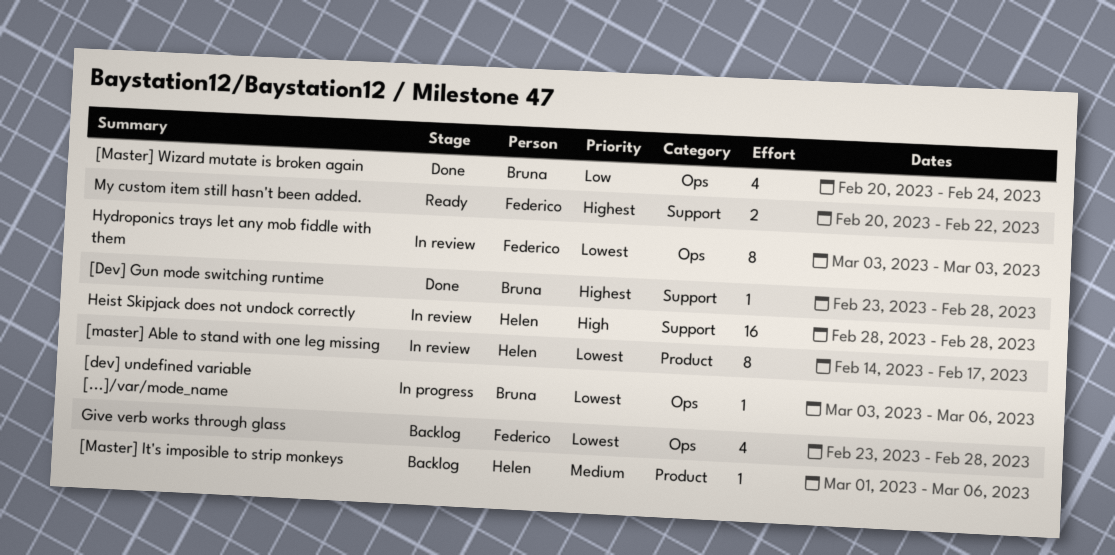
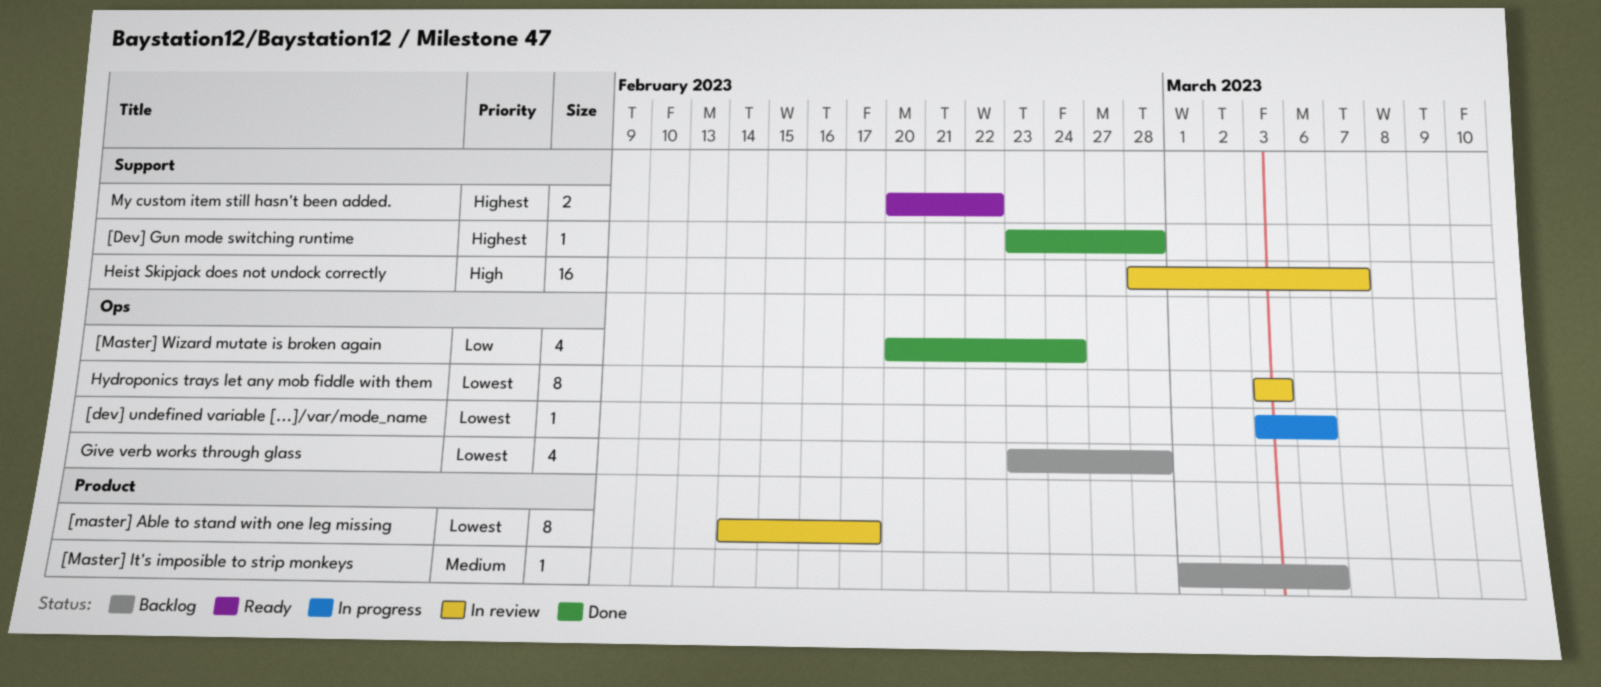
Heist Skipjack does not undock correctly, due: Feb 28 -> Mar 7

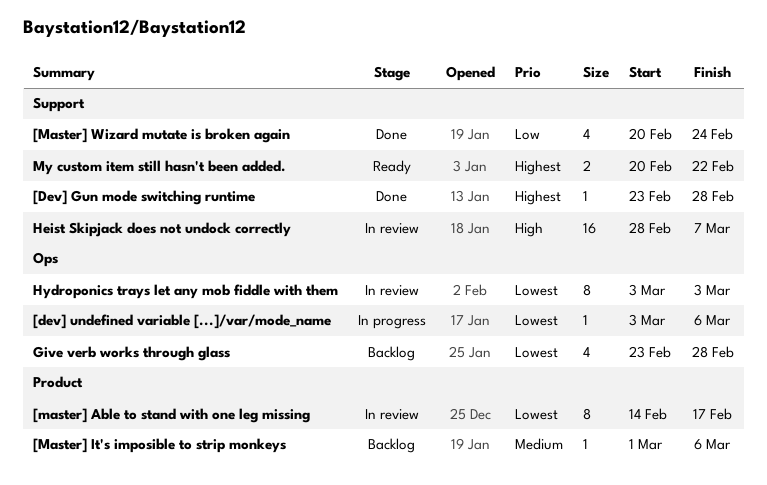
[Master] Wizard mutate is broken again, label: Ops -> Support

